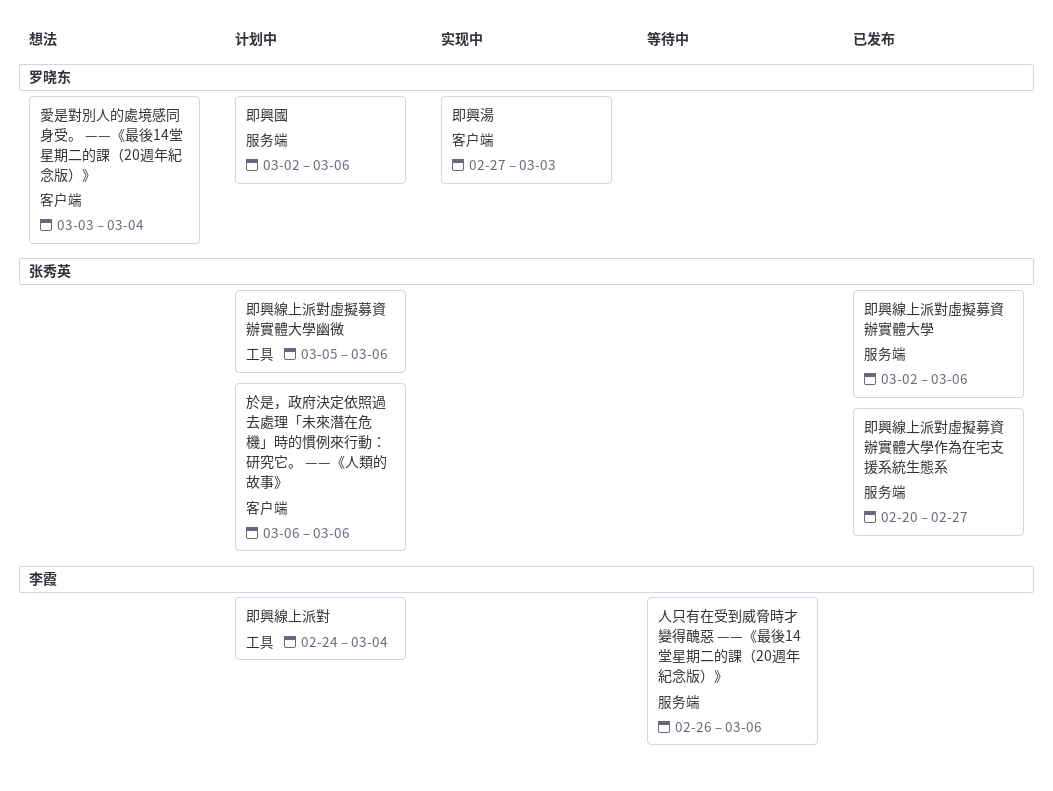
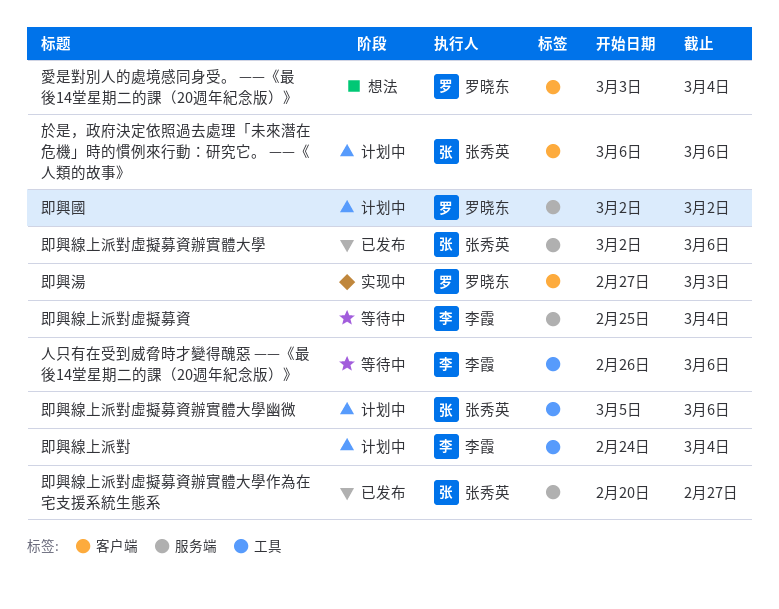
人只有在受到威脅時才變得醜惡 ——《最後14堂星期二的課（20週年紀念版）》, label: 服务端 -> 工具
即興國, due: Mar 6 -> Mar 2
即興線上派對虛擬募資: none -> present

